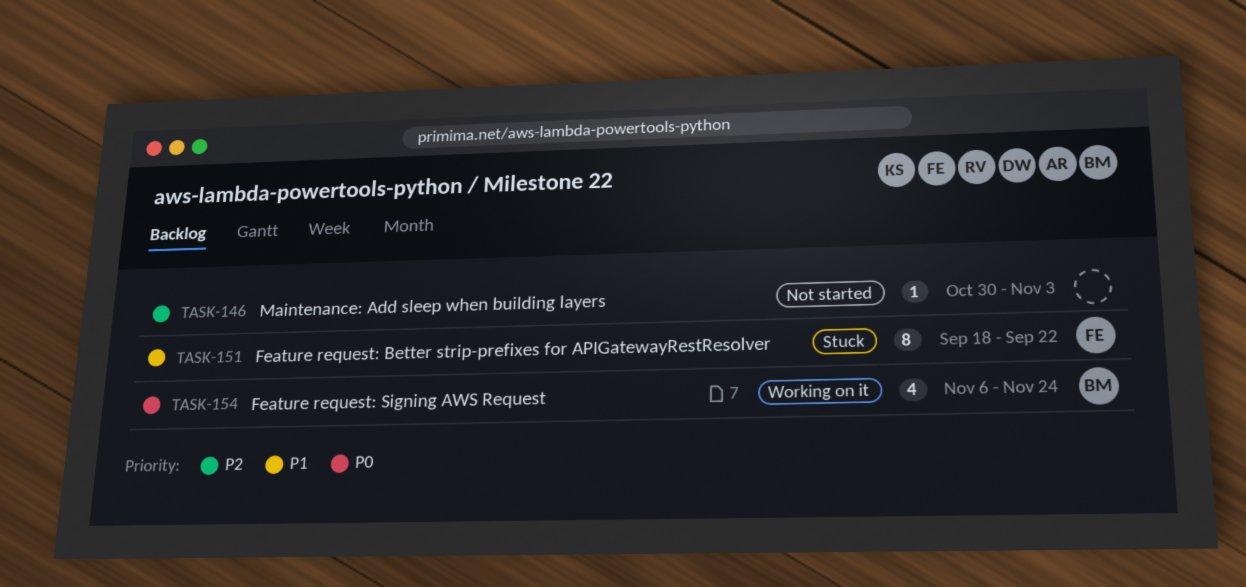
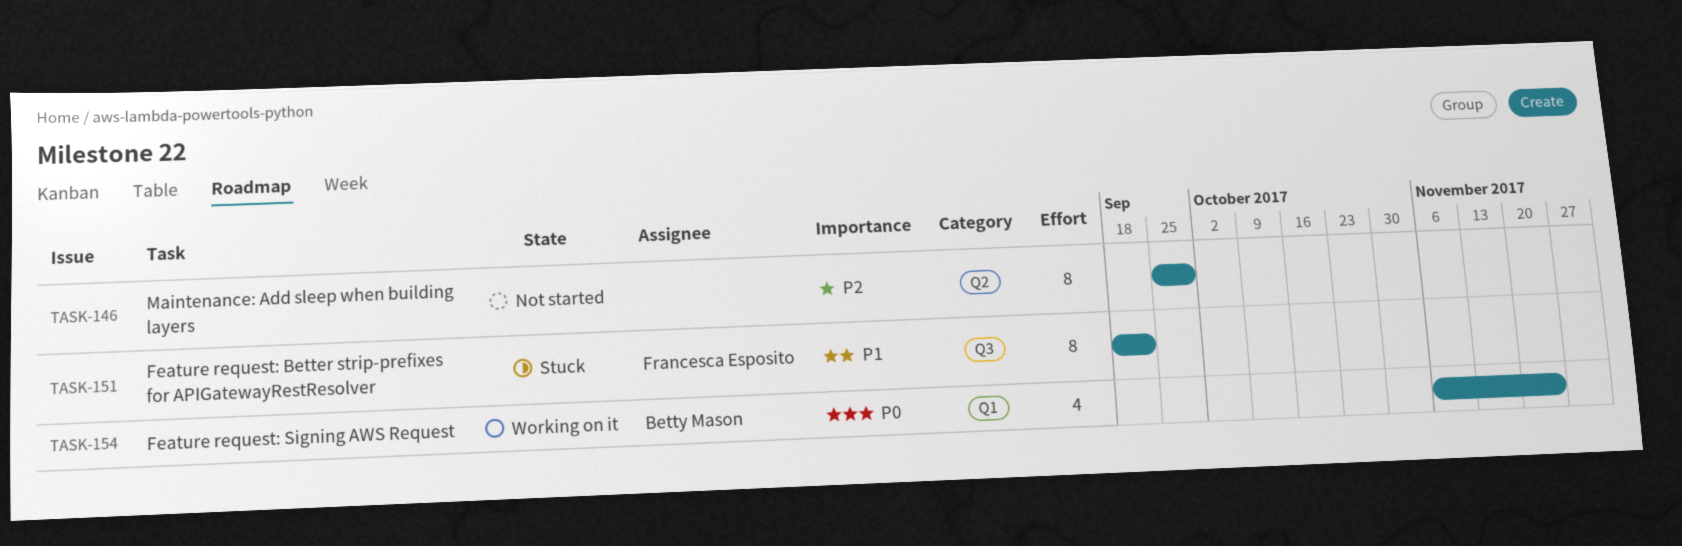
TASK-146, estimate: 1 -> 8
TASK-146, start: Oct 30 -> Sep 25
TASK-146, due: Nov 3 -> Sep 29

